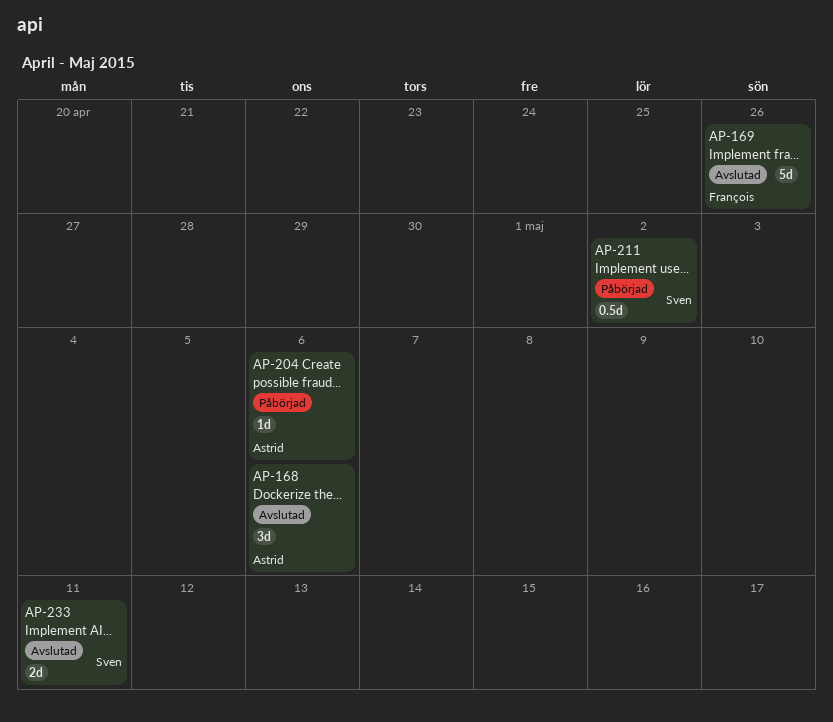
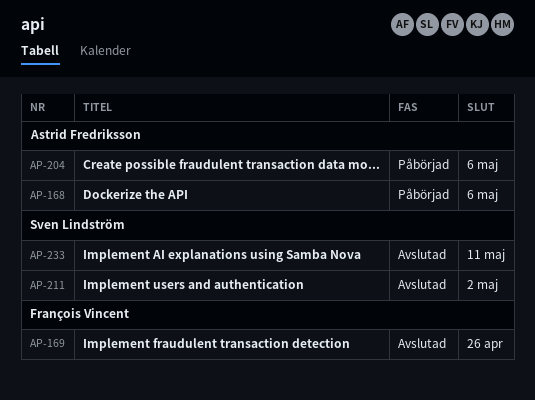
AP-168, status: Avslutad -> Påbörjad
AP-211, status: Påbörjad -> Avslutad

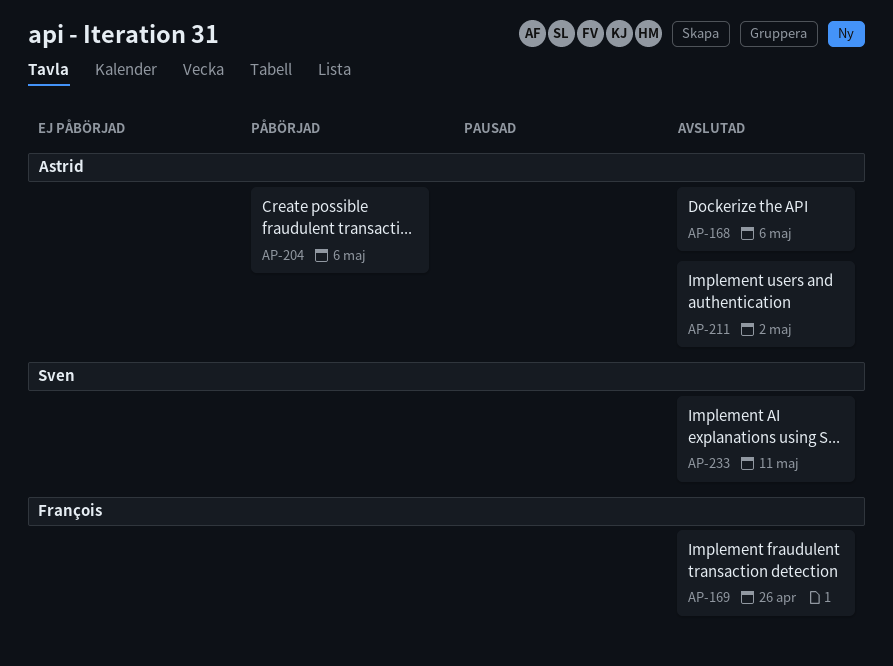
AP-168, status: Påbörjad -> Avslutad
AP-211, owner: Sven Lindström -> Astrid Fredriksson

